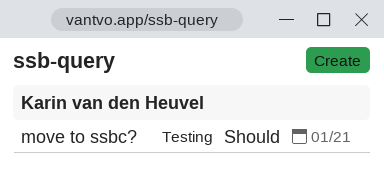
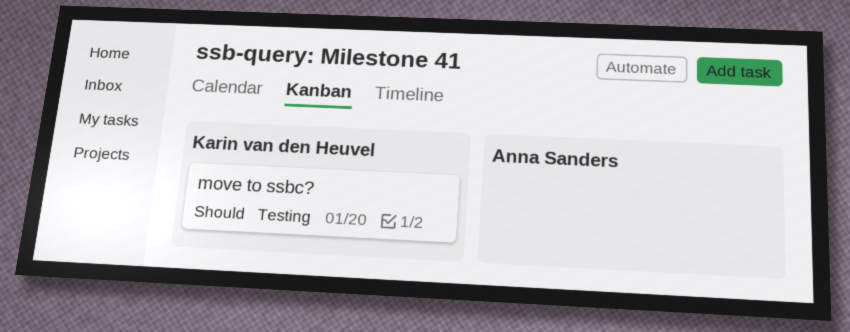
move to ssbc?, due: Jan 21 -> Jan 20

